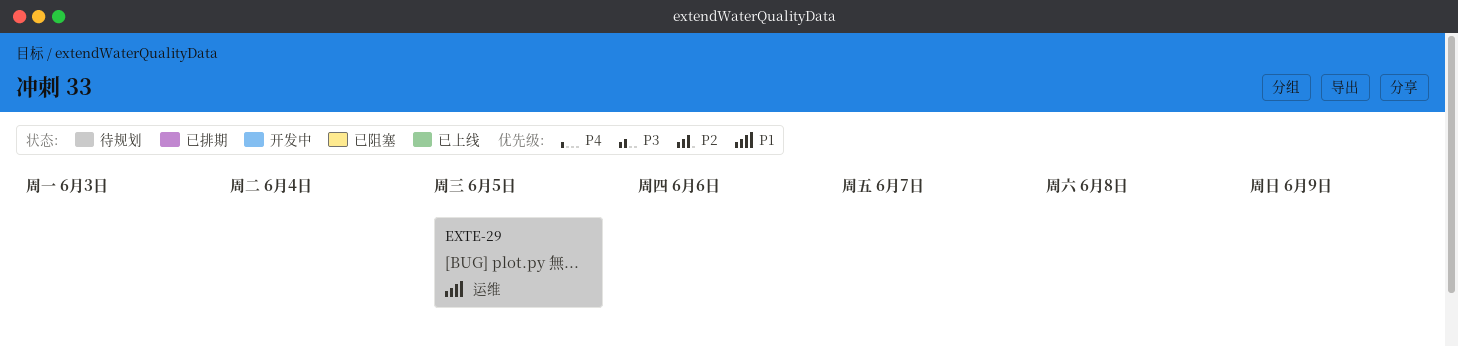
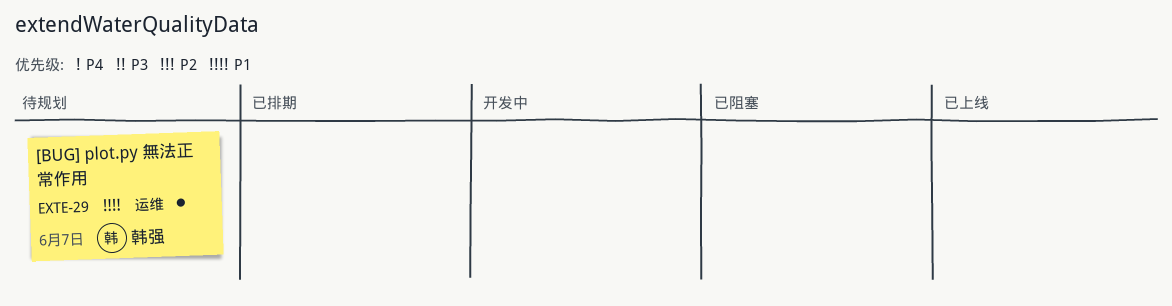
EXTE-29, due: Jun 5 -> Jun 7

